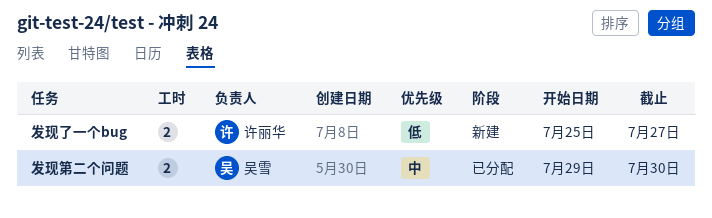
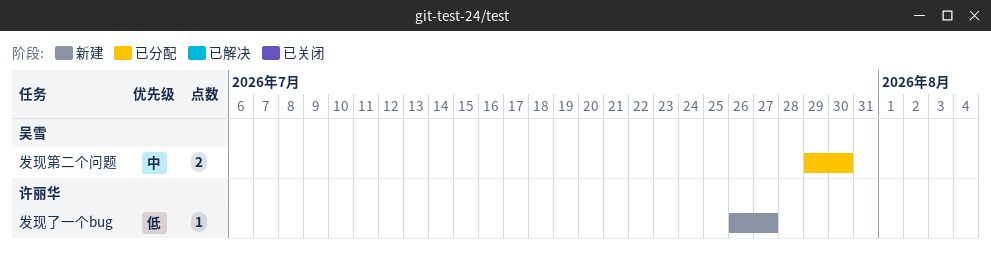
发现了一个bug, estimate: 2 -> 1
发现了一个bug, start: Jul 25 -> Jul 26

